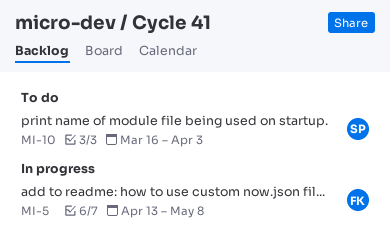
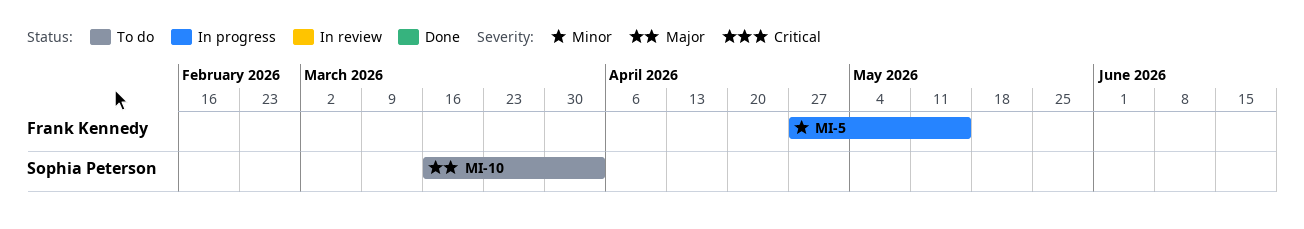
MI-5, start: Apr 13 -> Apr 27
MI-5, due: May 8 -> May 15

